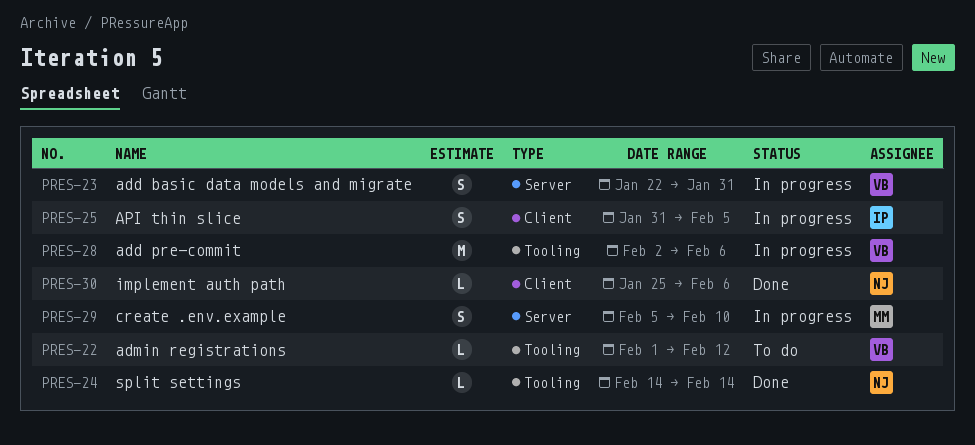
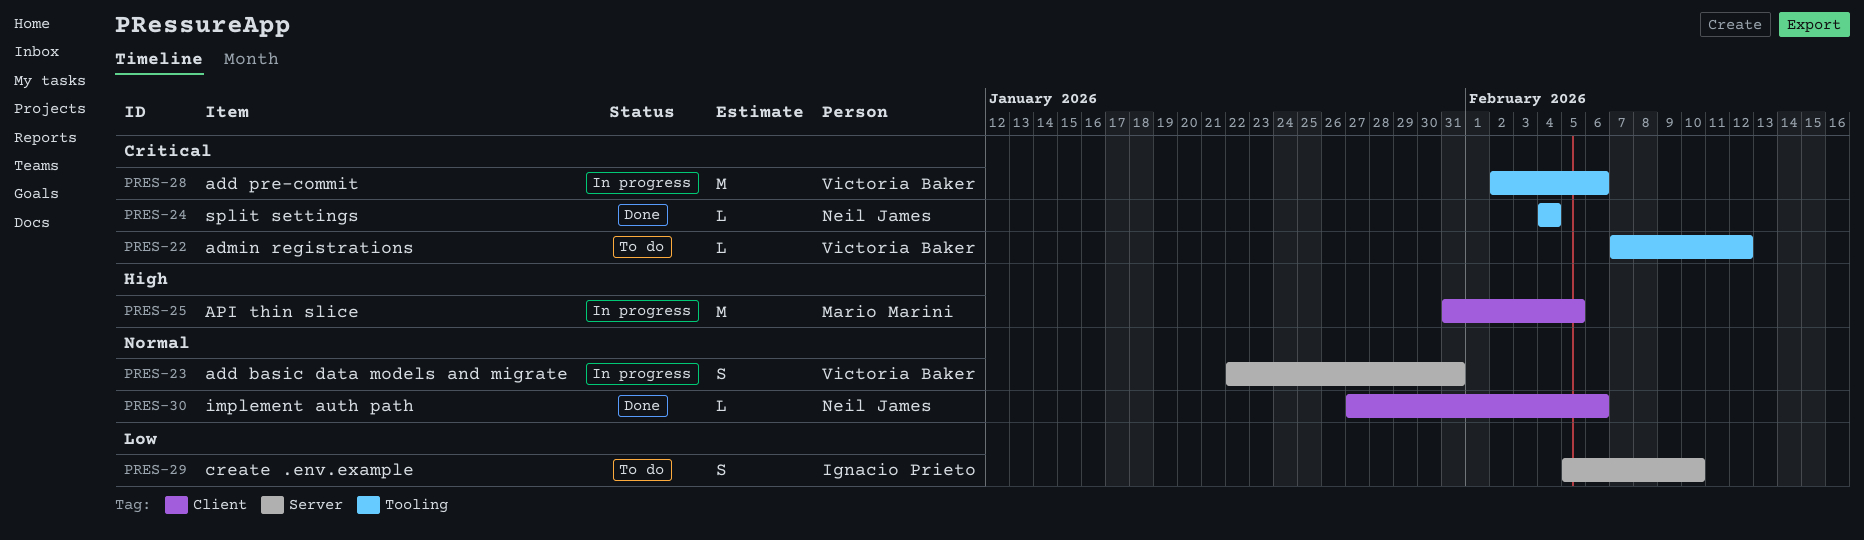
PRES-22, start: Feb 1 -> Feb 7
PRES-24, start: Feb 14 -> Feb 4
PRES-24, due: Feb 14 -> Feb 4
PRES-25, owner: Ignacio Prieto -> Mario Marini
PRES-25, estimate: S -> M
PRES-29, status: In progress -> To do
PRES-29, owner: Mario Marini -> Ignacio Prieto
PRES-30, start: Jan 25 -> Jan 27

